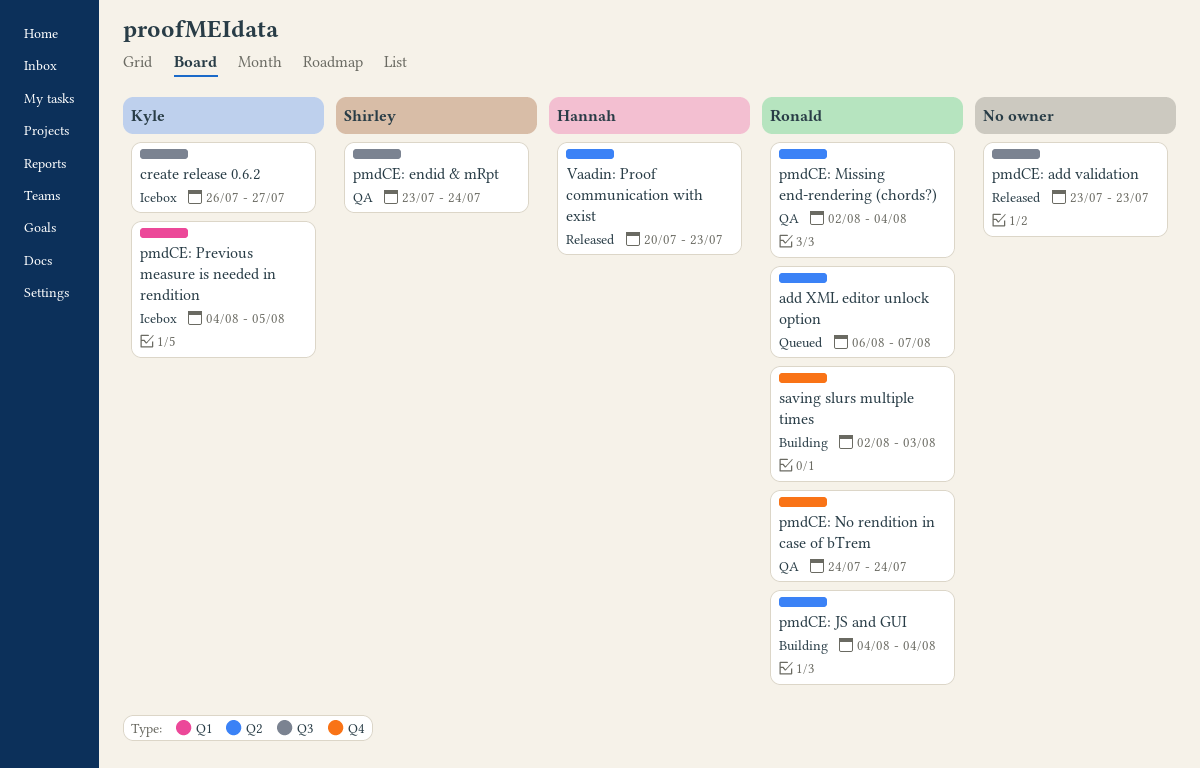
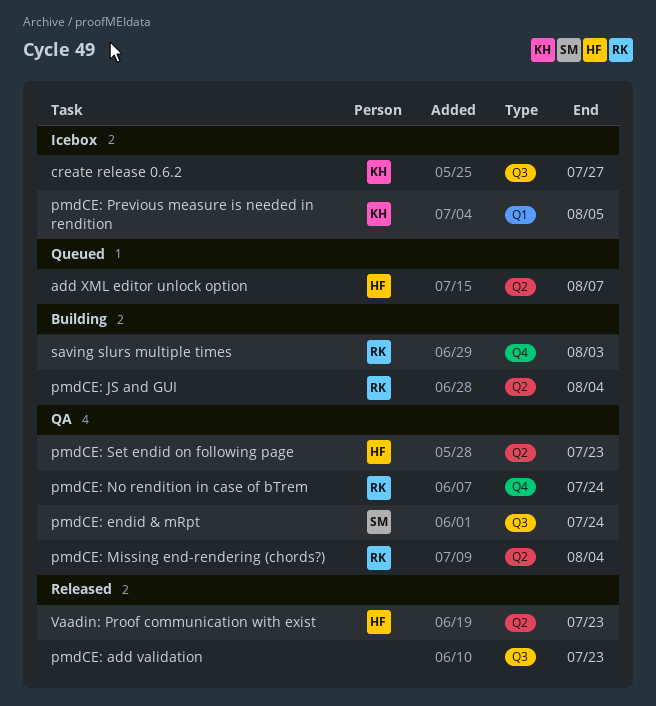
add XML editor unlock option, owner: Ronald -> Hannah
pmdCE: Set endid on following page: none -> present

